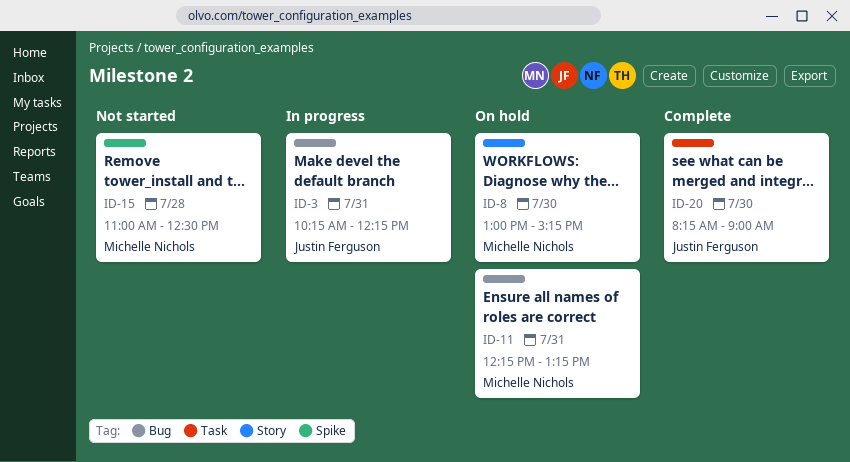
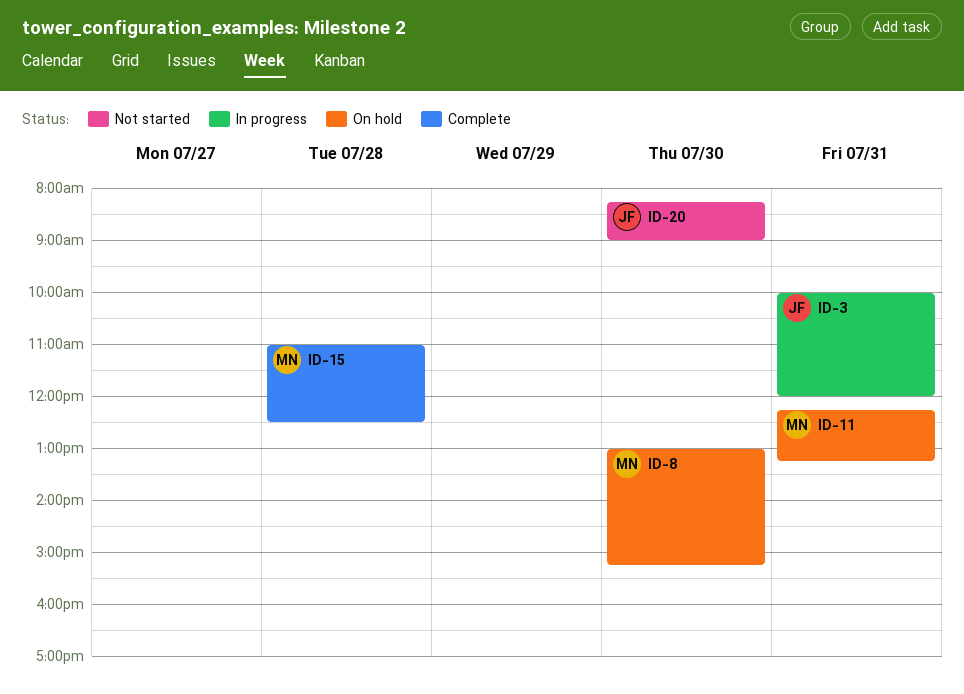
ID-3, begins: 10:15 -> 10:00
ID-3, ends: 12:15 -> 12:00
ID-15, status: Not started -> Complete
ID-20, status: Complete -> Not started

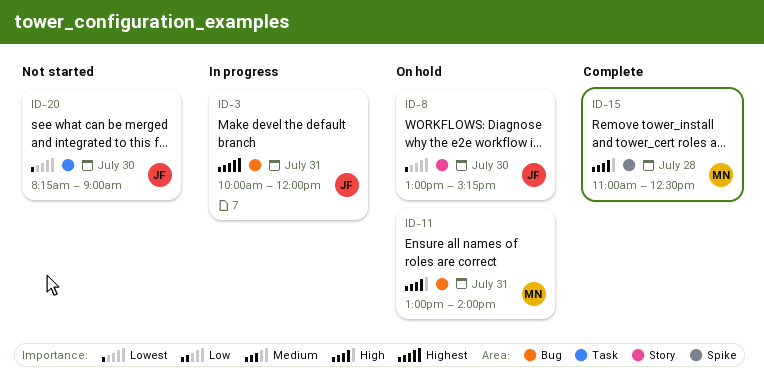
ID-8, owner: MN -> JF
ID-11, begins: 12:15 -> 13:00
ID-11, ends: 13:15 -> 14:00

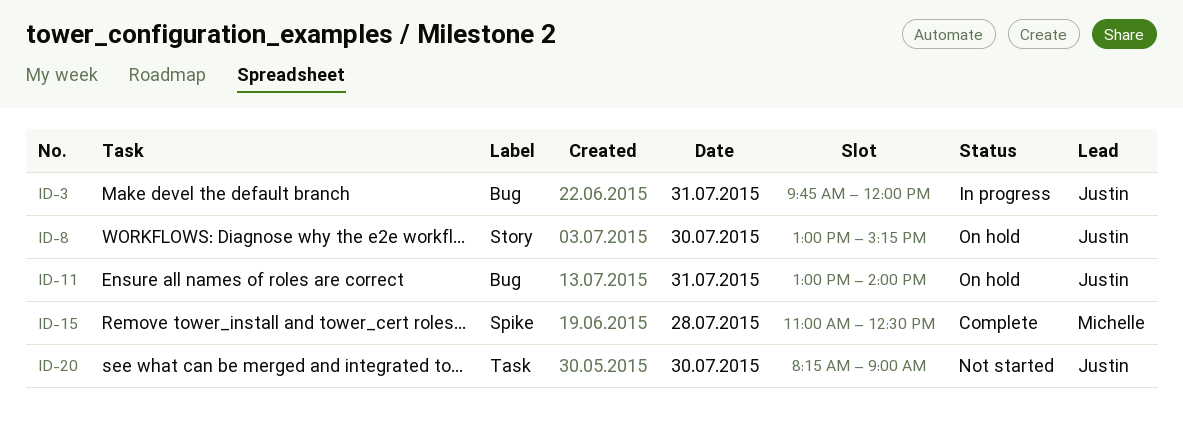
ID-3, begins: 10:00 -> 09:45
ID-11, owner: Michelle -> Justin

